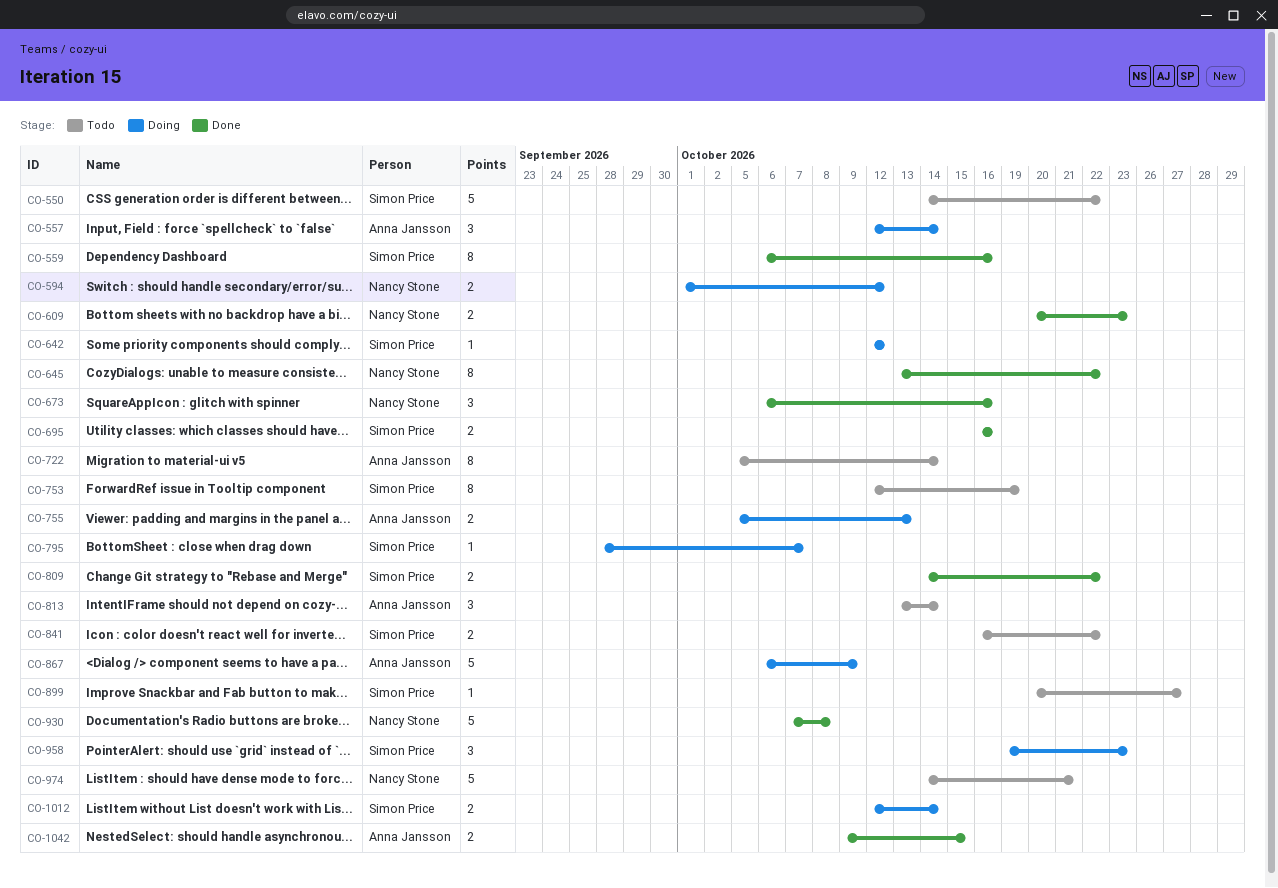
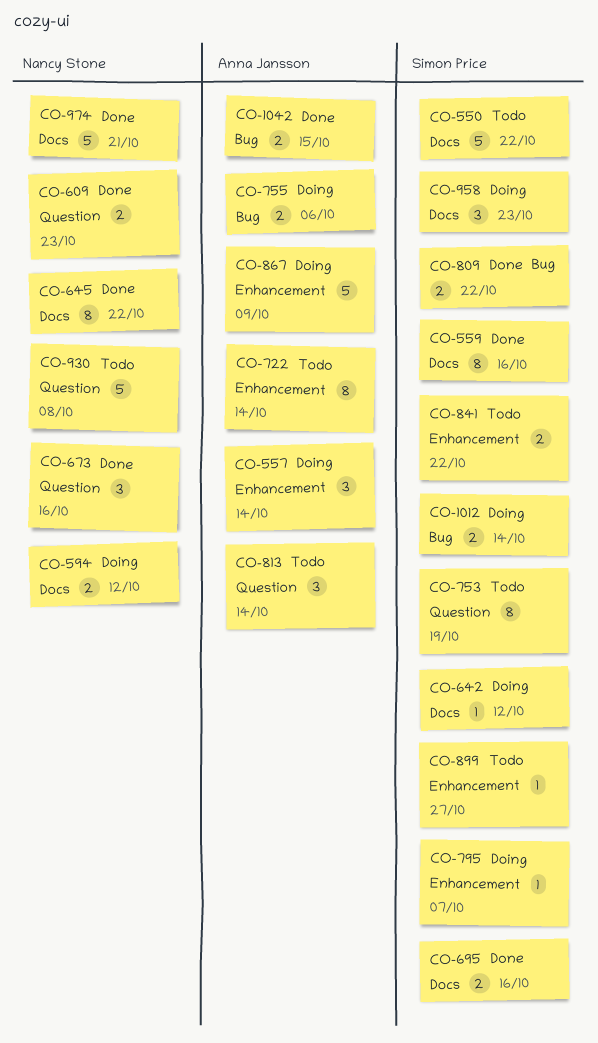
CO-755, due: Oct 13 -> Oct 6
CO-930, status: Done -> Todo
CO-974, status: Todo -> Done

